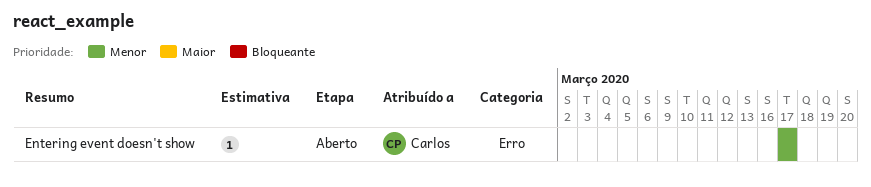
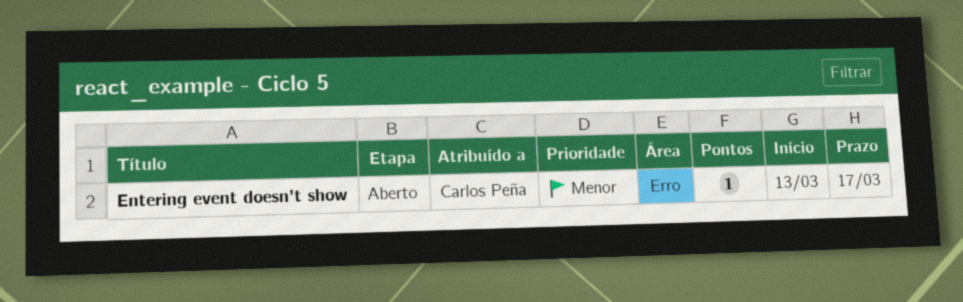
Entering event doesn't show, start: Mar 17 -> Mar 13

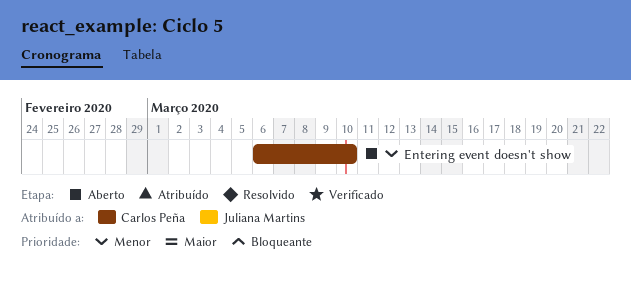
Entering event doesn't show, start: Mar 13 -> Mar 6
Entering event doesn't show, due: Mar 17 -> Mar 10

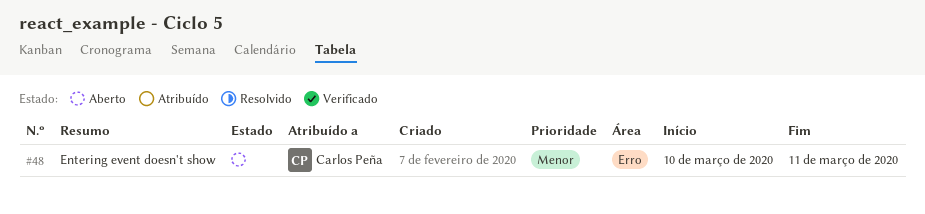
Entering event doesn't show, start: Mar 6 -> Mar 10
Entering event doesn't show, due: Mar 10 -> Mar 11

